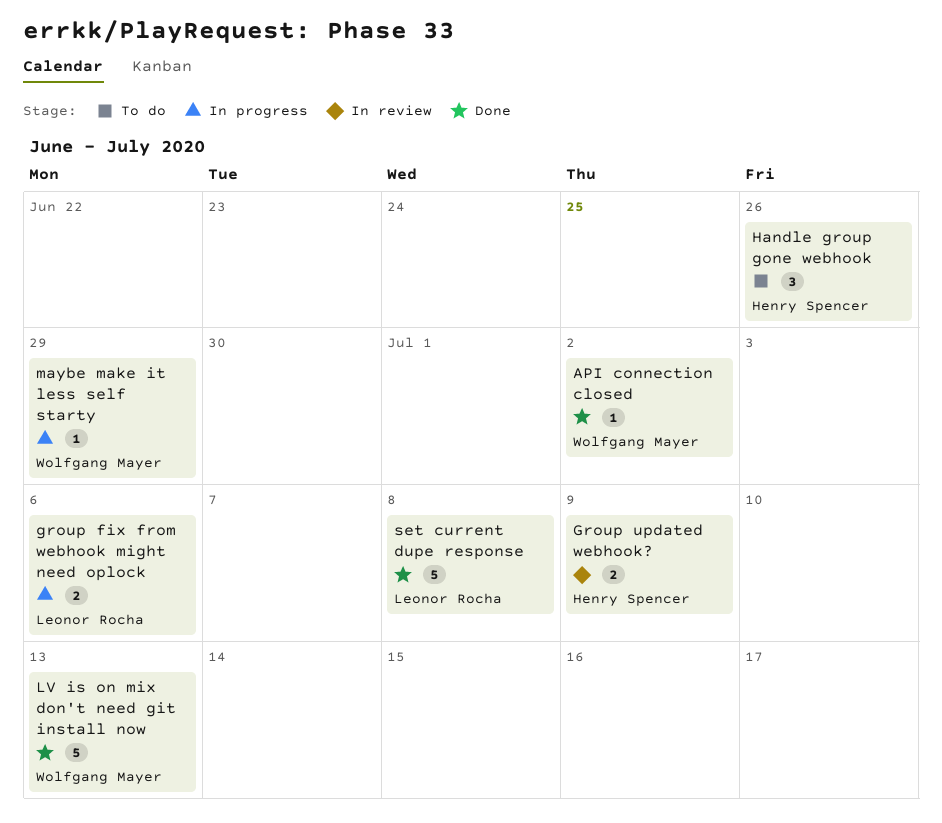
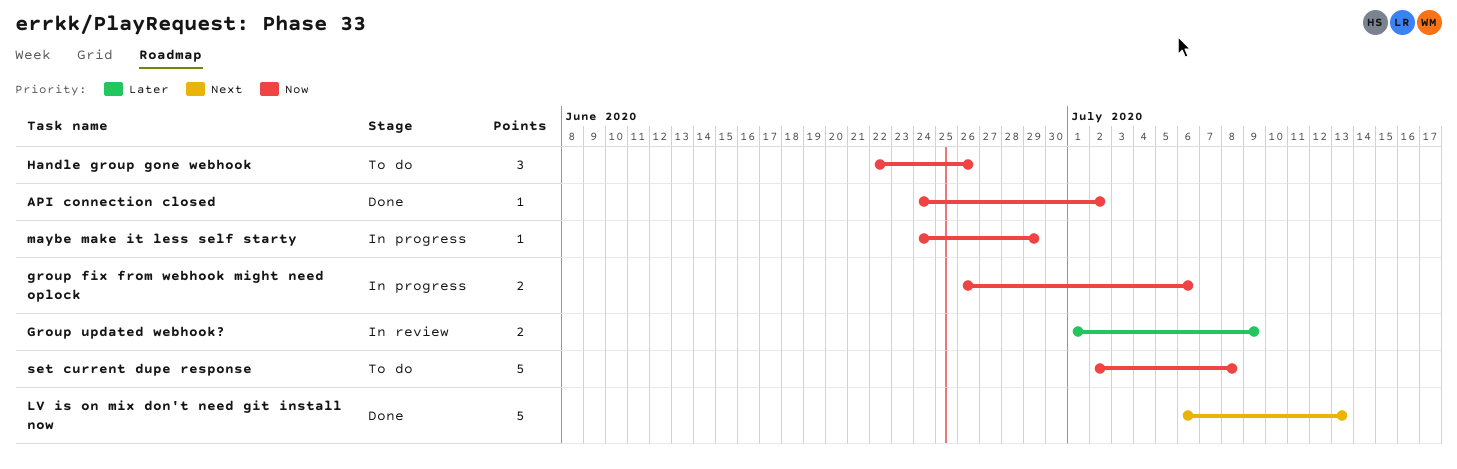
set current dupe response, status: Done -> To do

